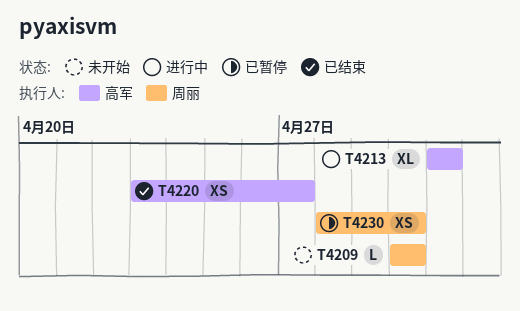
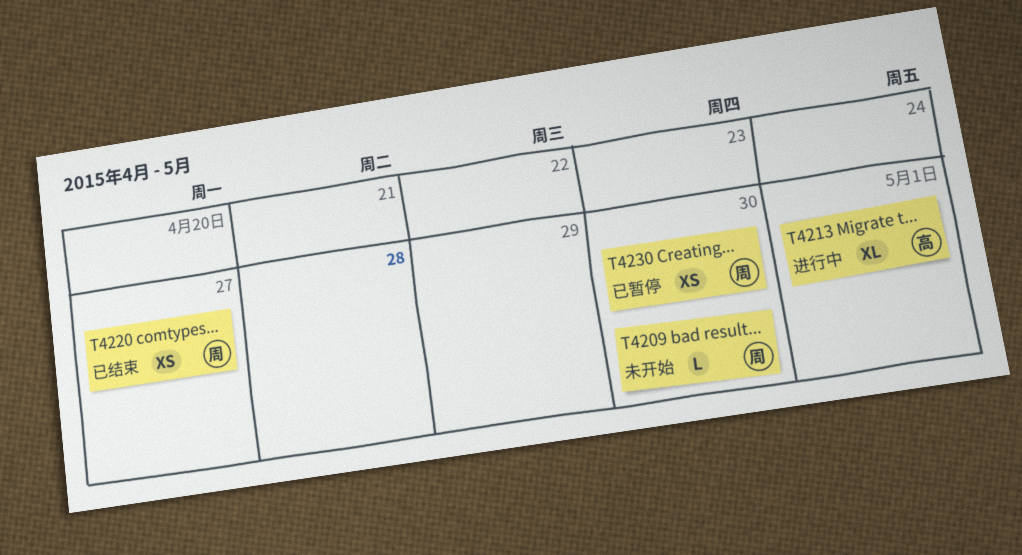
T4220, owner: 高军 -> 周丽

